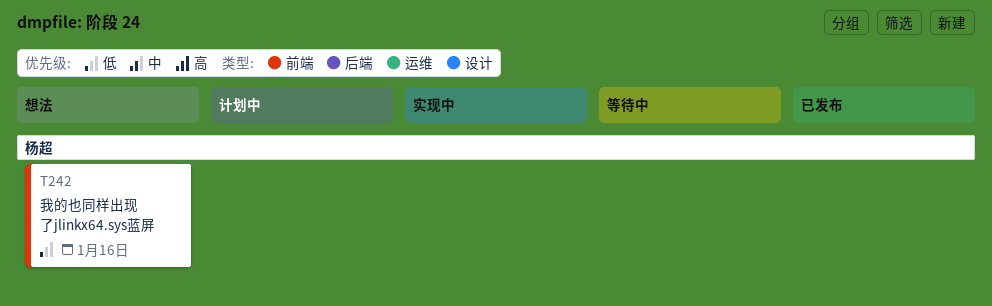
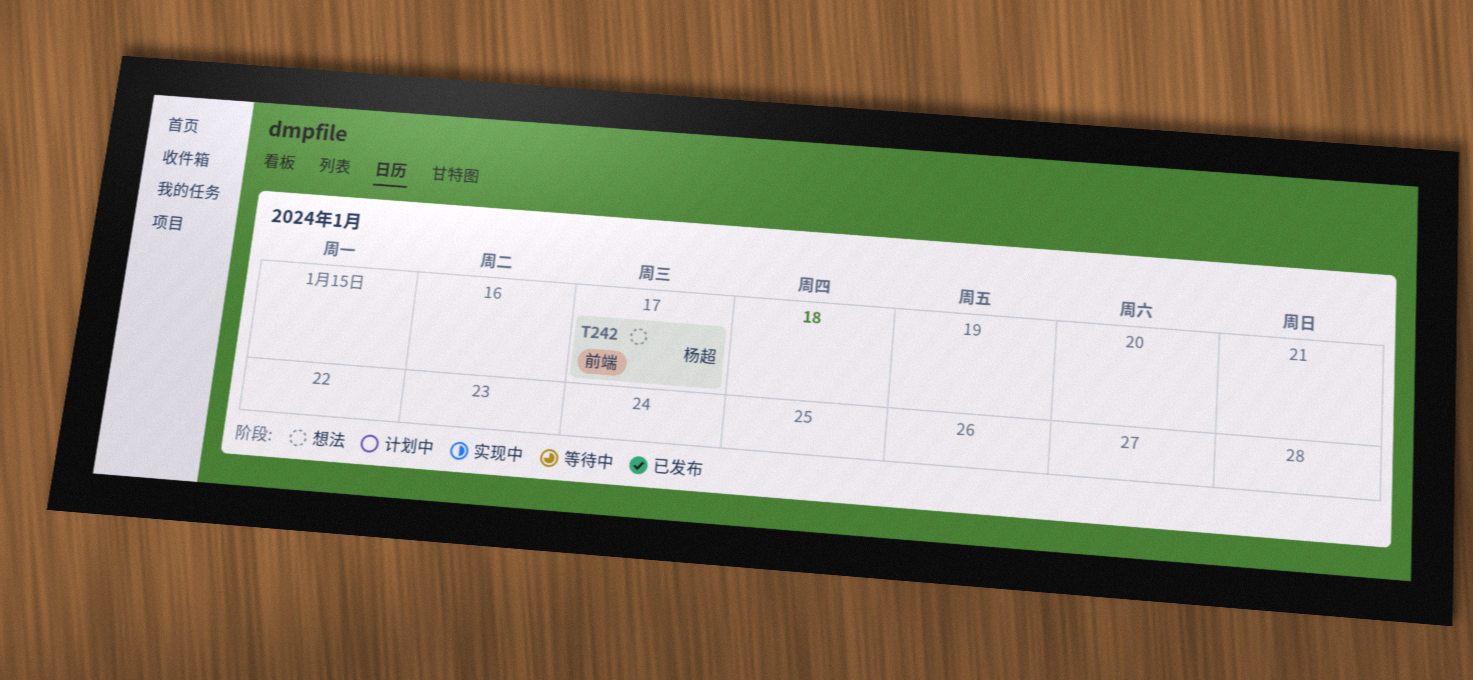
T242, due: Jan 16 -> Jan 17

